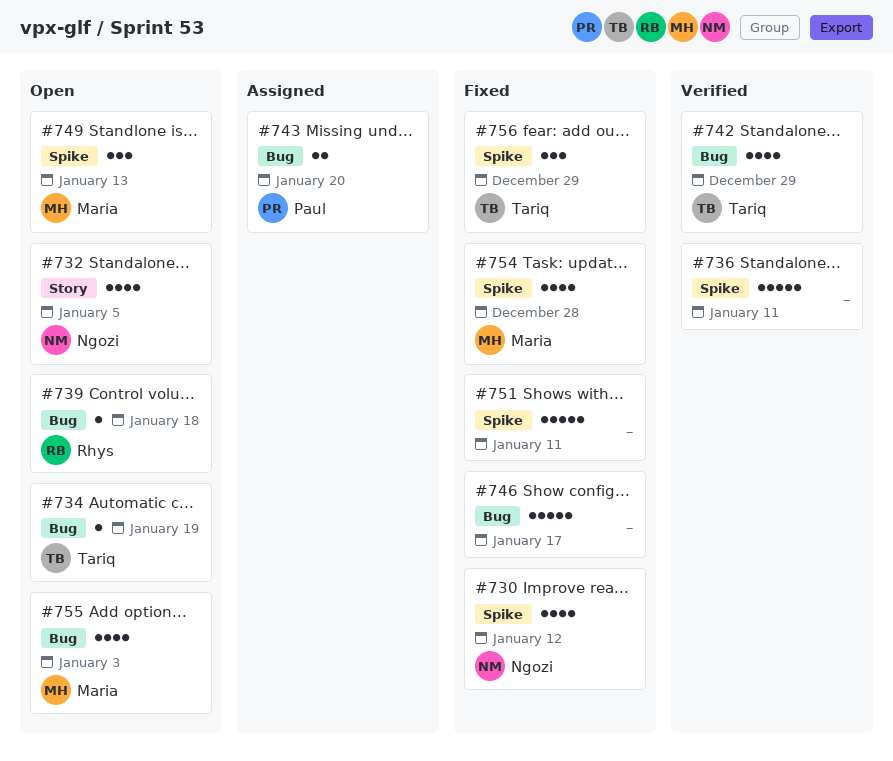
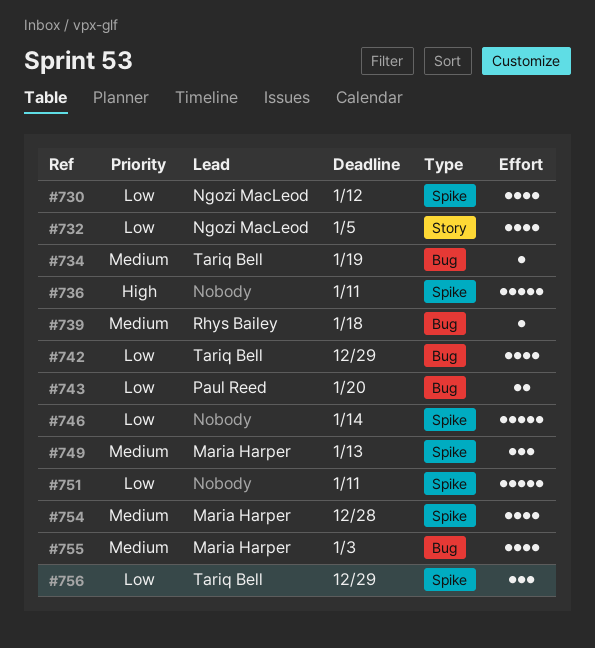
#746, label: Bug -> Spike
#746, due: Jan 17 -> Jan 14

